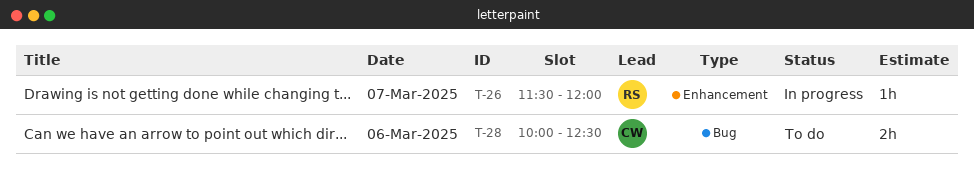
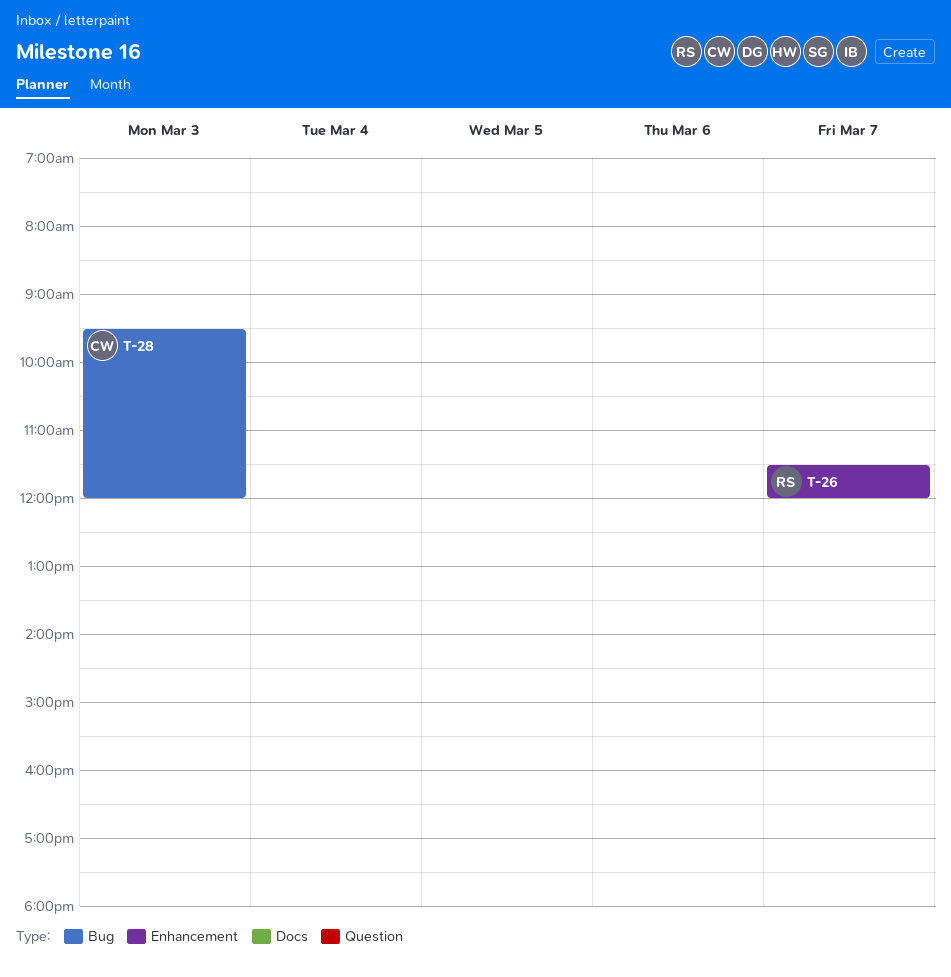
T-28, day: Mar 6 -> Mar 3
T-28, begins: 10:00 -> 09:30
T-28, ends: 12:30 -> 12:00

